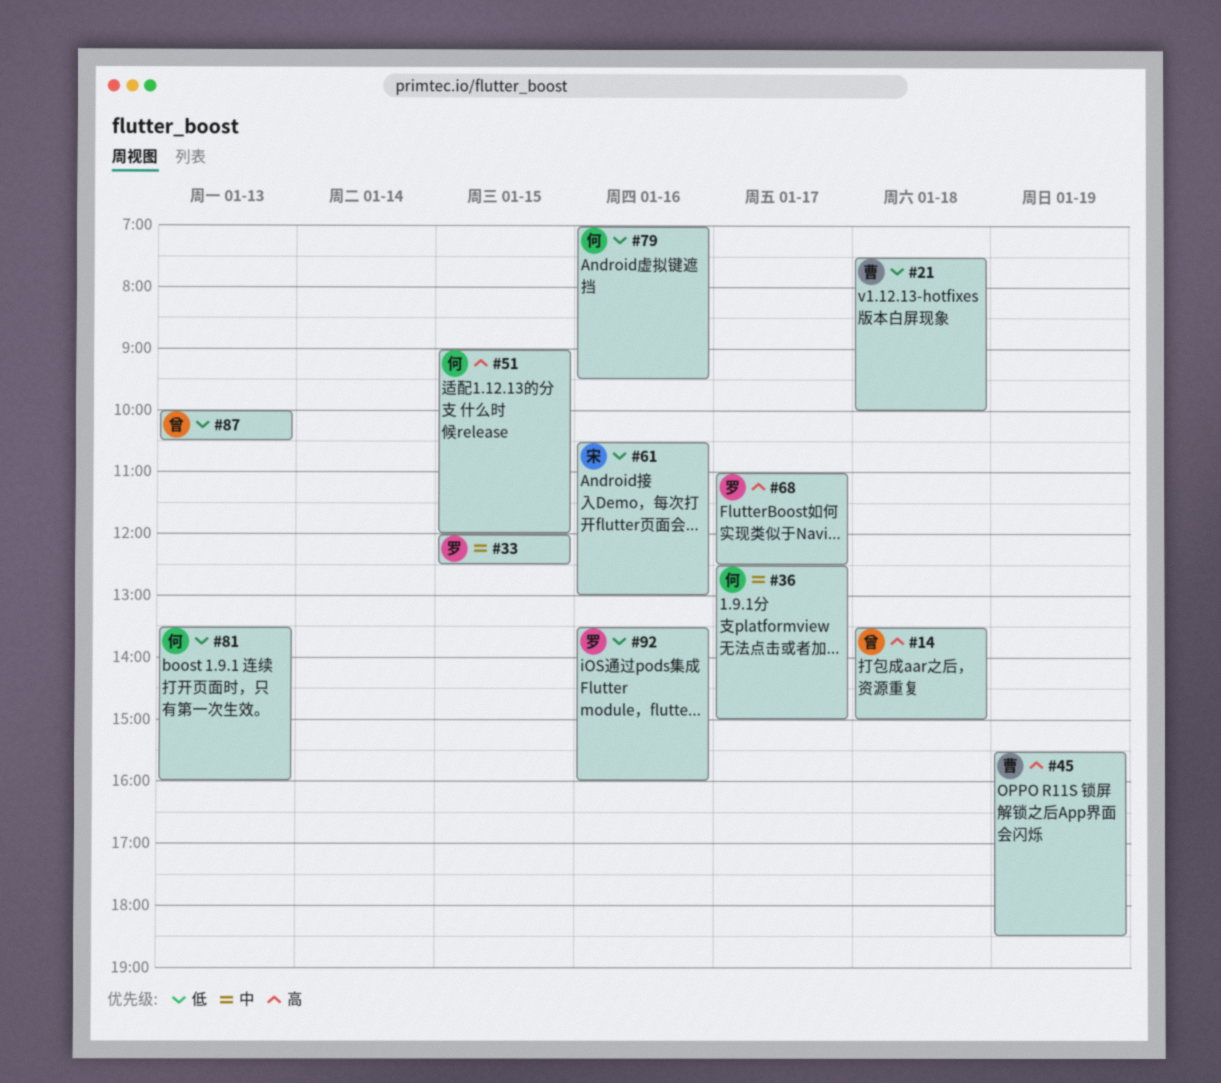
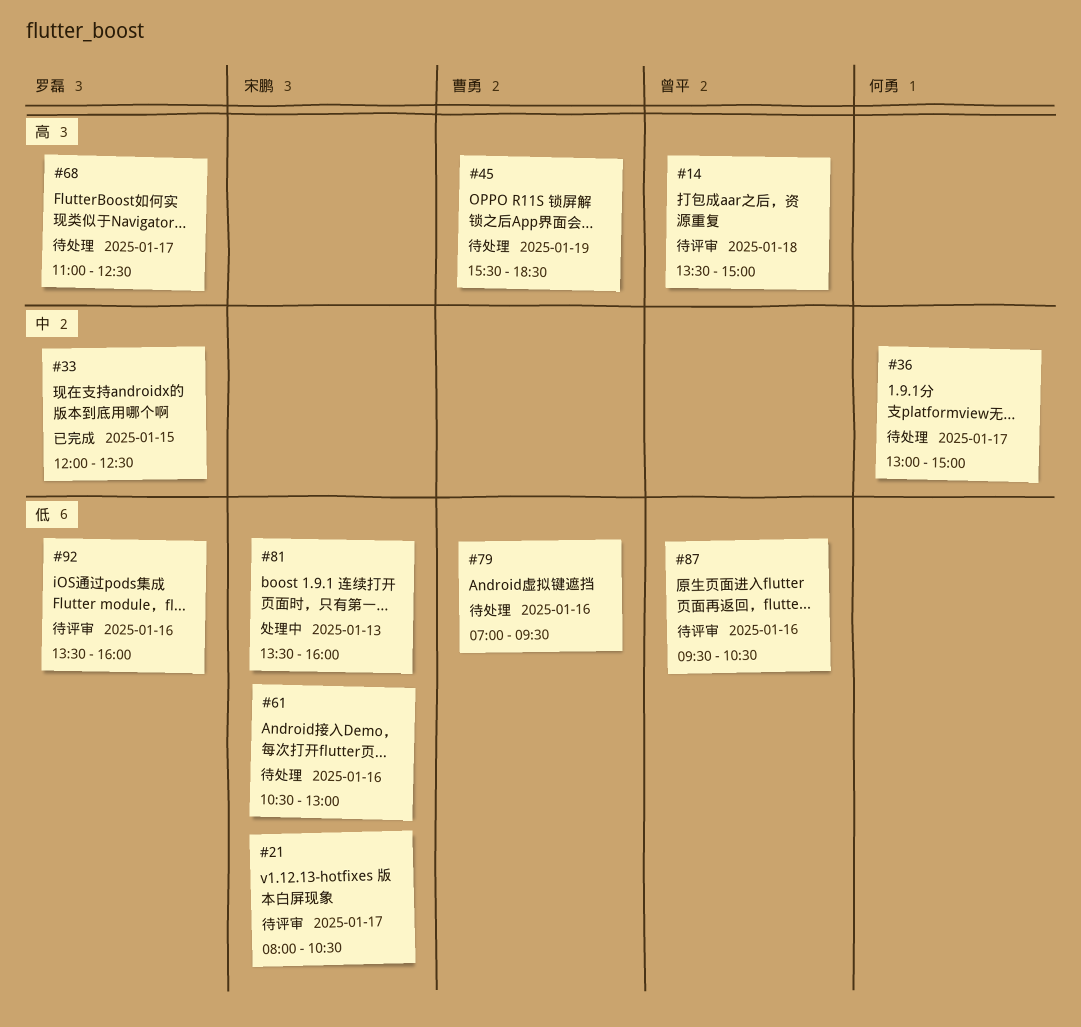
#21, owner: 曹勇 -> 宋鹏
#21, day: Jan 18 -> Jan 17
#21, begins: 07:30 -> 08:00
#21, ends: 10:00 -> 10:30
#36, begins: 12:30 -> 13:00
#51: present -> none
#79, owner: 何勇 -> 曹勇
#81, owner: 何勇 -> 宋鹏
#87, day: Jan 13 -> Jan 16
#87, begins: 10:00 -> 09:30

